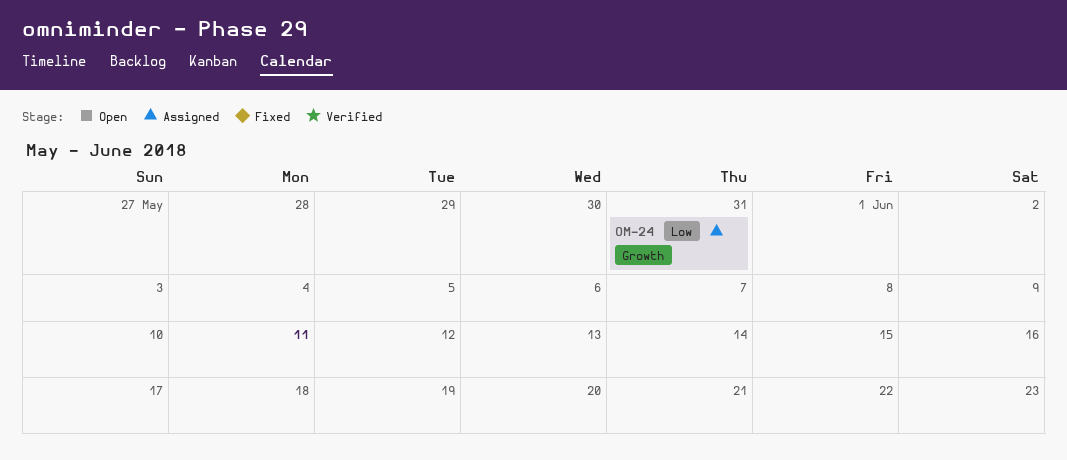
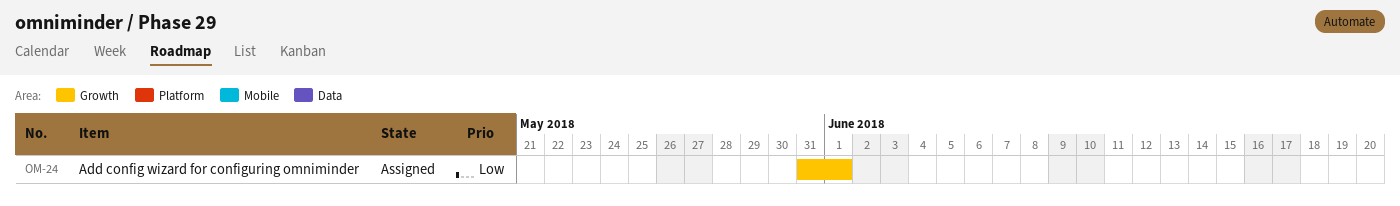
OM-24, due: May 31 -> Jun 1

